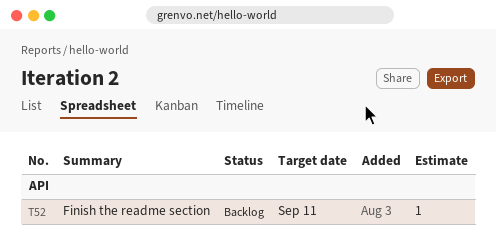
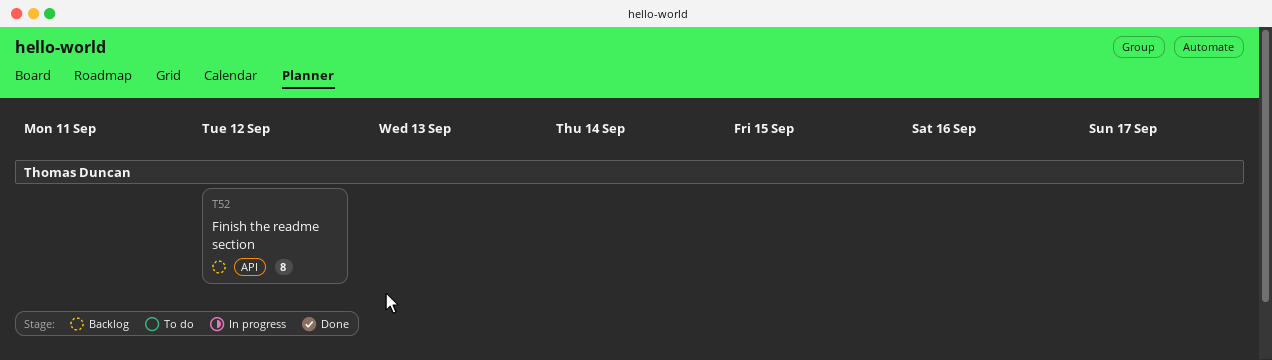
T52, estimate: 1 -> 8
T52, due: Sep 11 -> Sep 12

